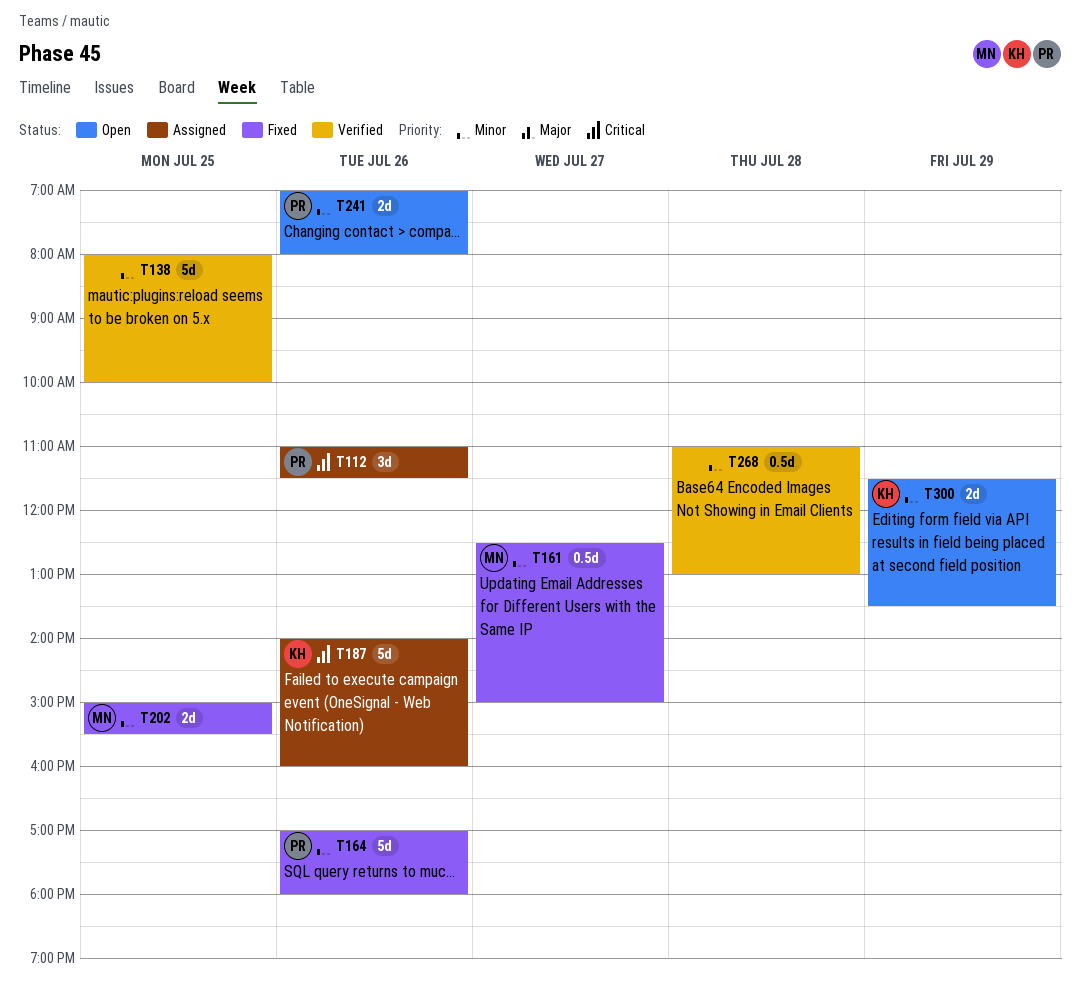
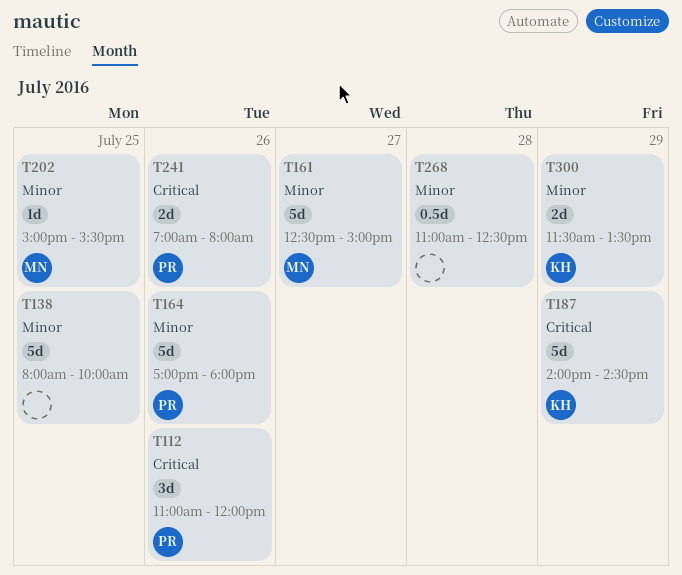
T112, ends: 11:30 -> 12:00
T161, estimate: 0.5d -> 5d
T187, day: Jul 26 -> Jul 29
T187, ends: 16:00 -> 14:30
T202, estimate: 2d -> 1d
T241, priority: Minor -> Critical
T268, ends: 13:00 -> 12:30

